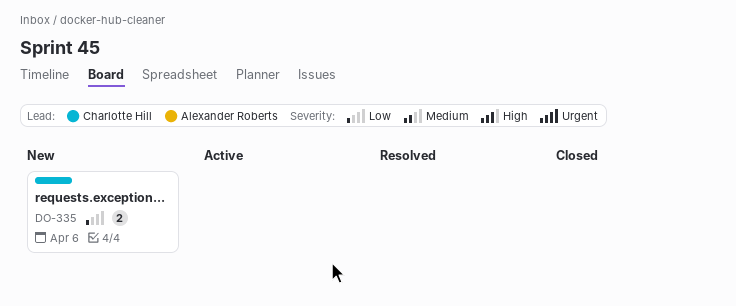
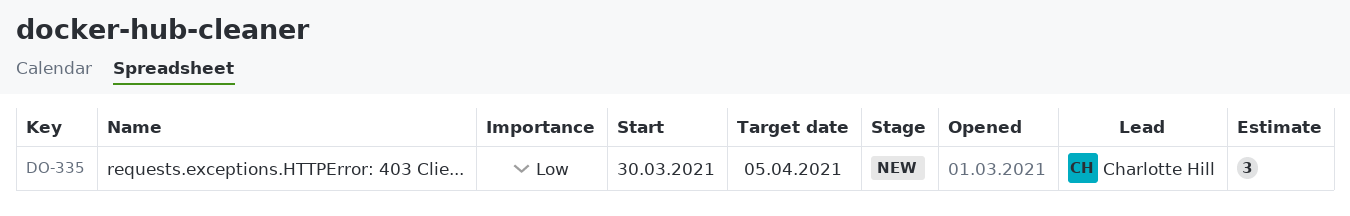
DO-335, estimate: 2 -> 3
DO-335, due: Apr 6 -> Apr 5

